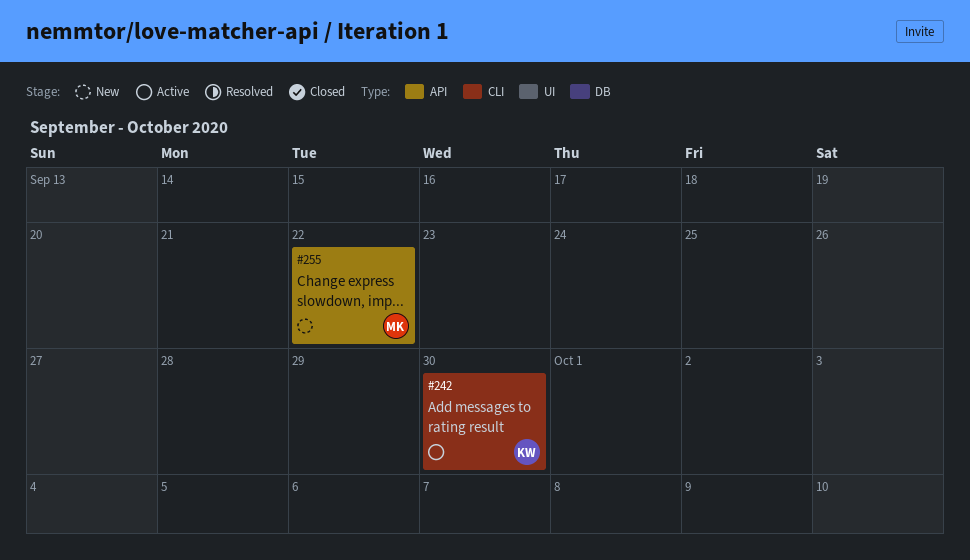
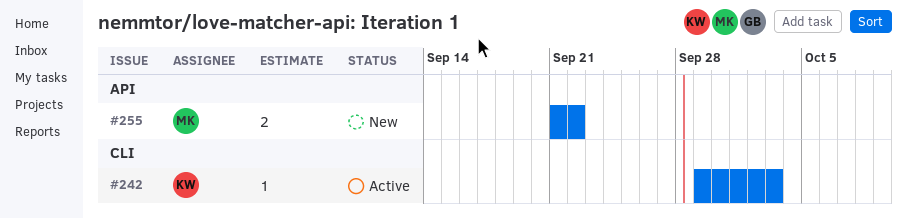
#242, due: Sep 30 -> Oct 3

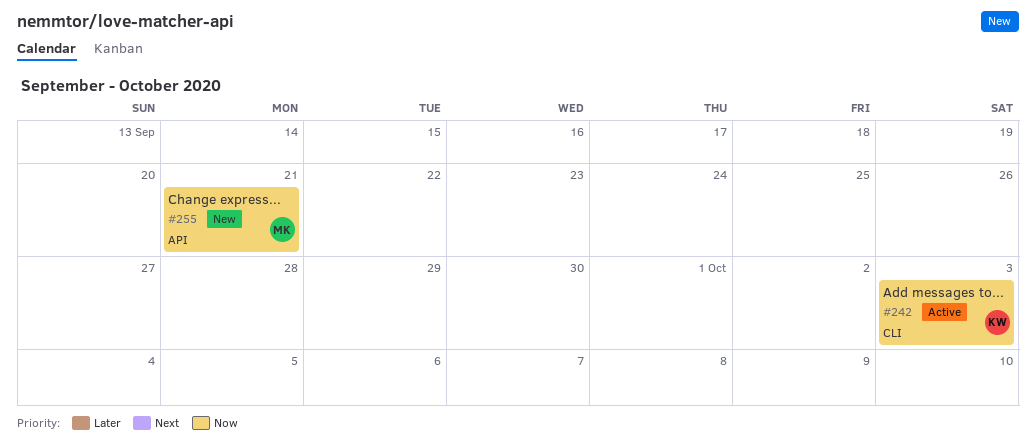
#255, due: Sep 22 -> Sep 21

